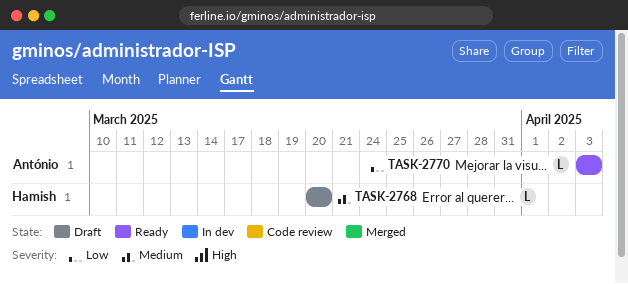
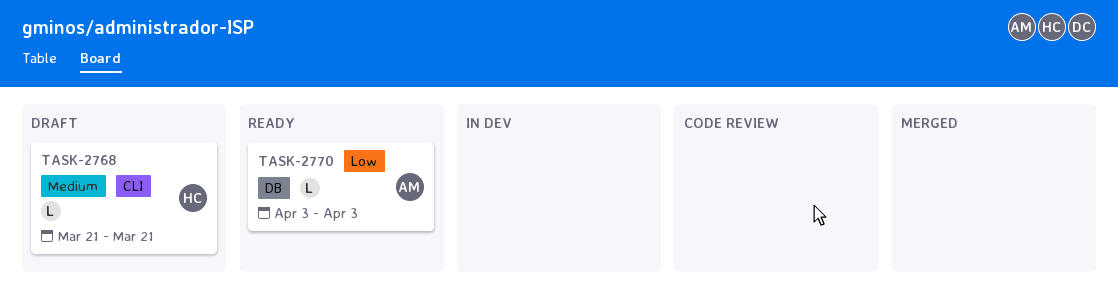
TASK-2768, start: Mar 20 -> Mar 21
TASK-2768, due: Mar 20 -> Mar 21

